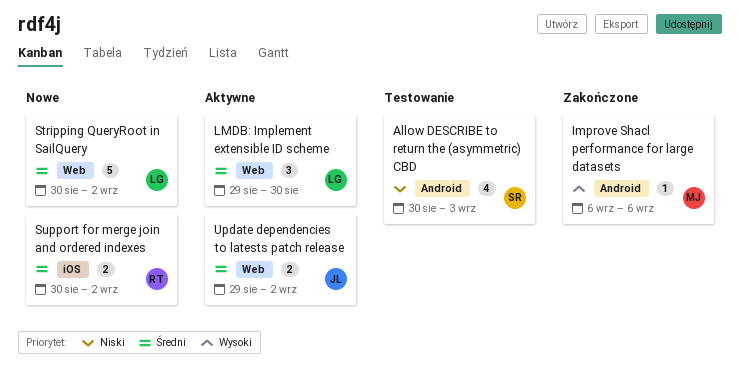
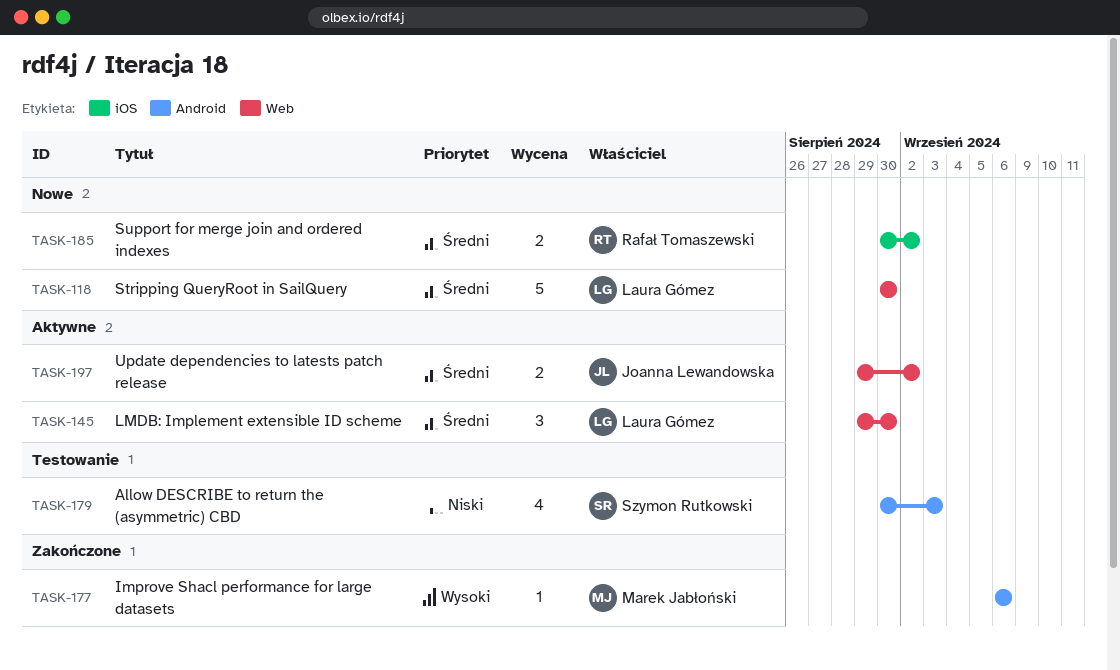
Stripping QueryRoot in SailQuery, due: Sep 2 -> Aug 30

